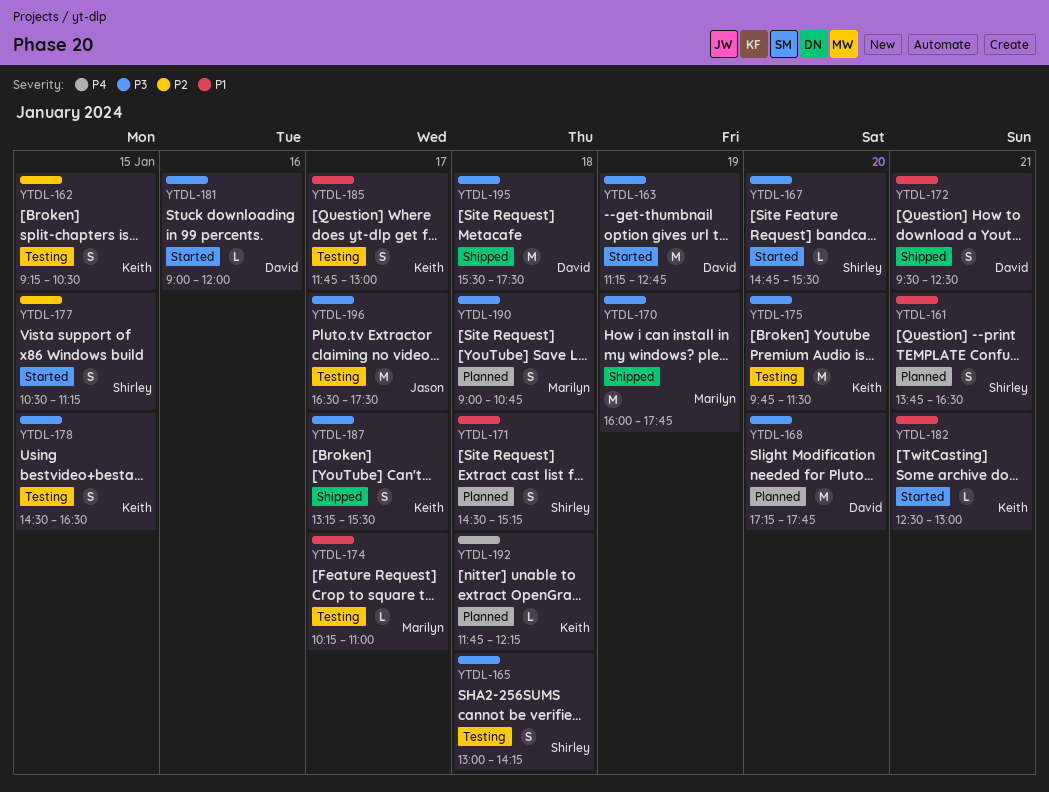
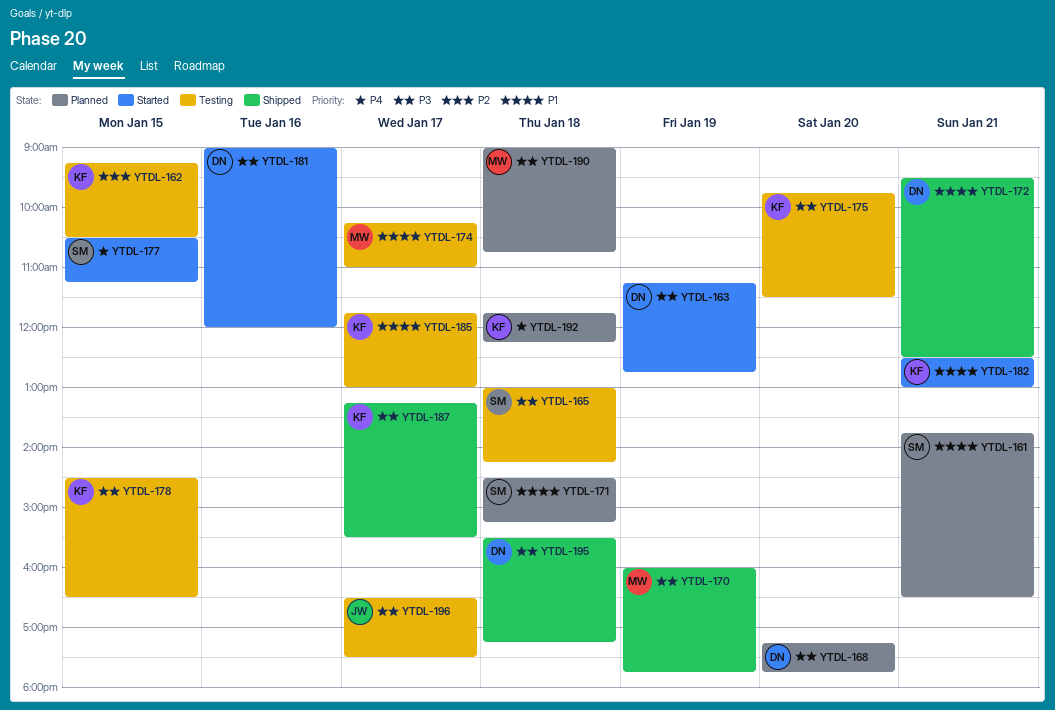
YTDL-167: present -> none
YTDL-177, priority: P2 -> P4
YTDL-195, ends: 17:30 -> 17:15

